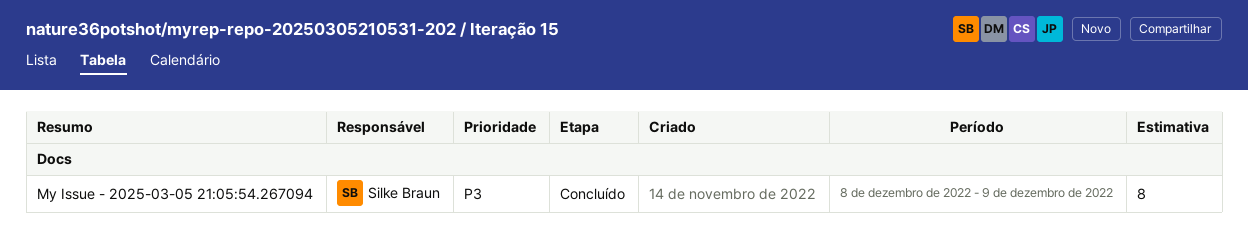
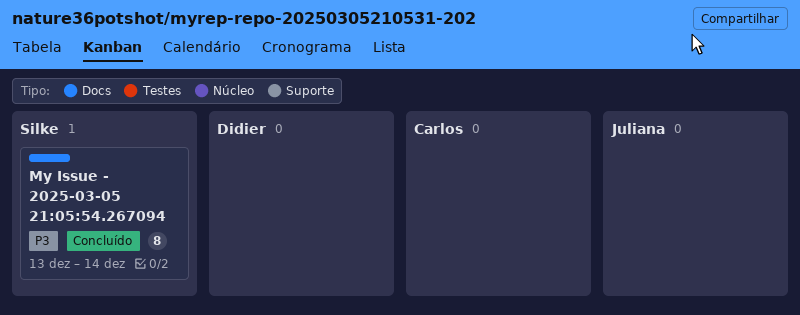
My Issue - 2025-03-05 21:05:54.267094, start: Dec 8 -> Dec 13
My Issue - 2025-03-05 21:05:54.267094, due: Dec 9 -> Dec 14

